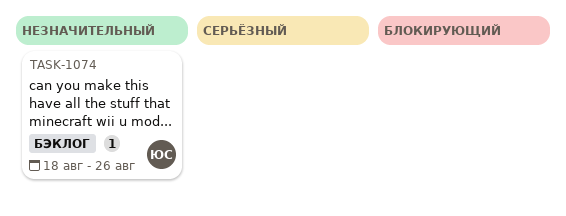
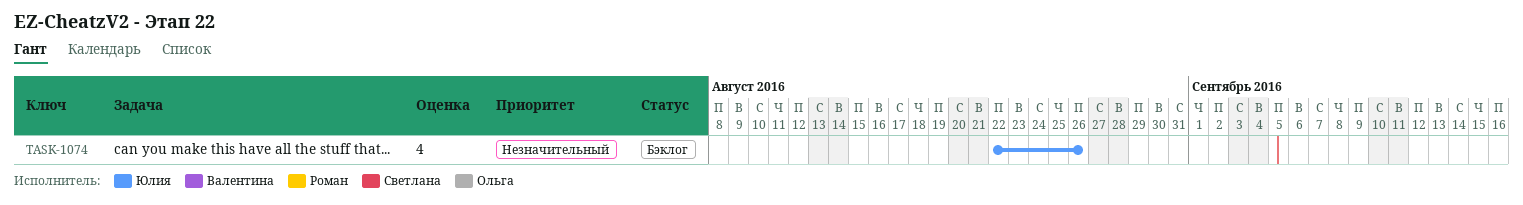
TASK-1074, estimate: 1 -> 4
TASK-1074, start: Aug 18 -> Aug 22

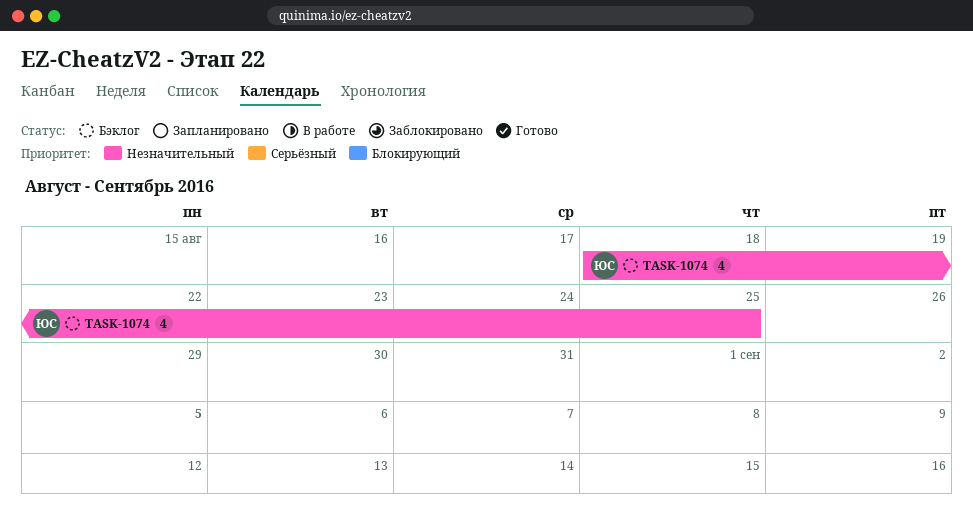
TASK-1074, start: Aug 22 -> Aug 18
TASK-1074, due: Aug 26 -> Aug 25

